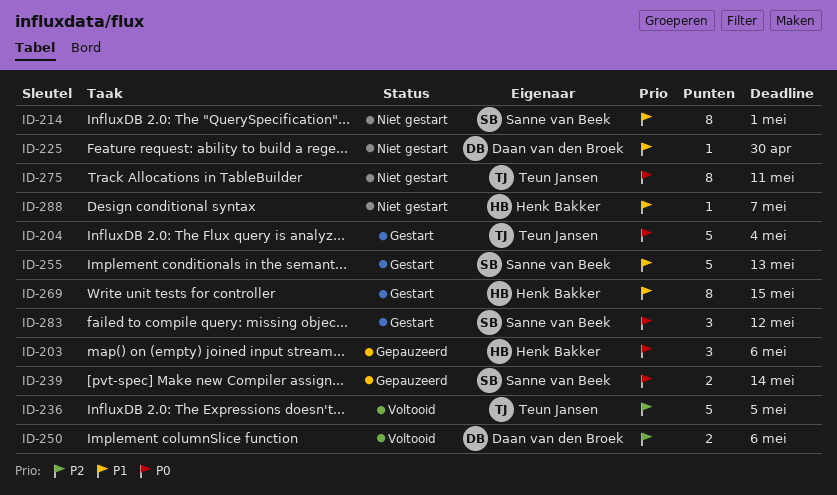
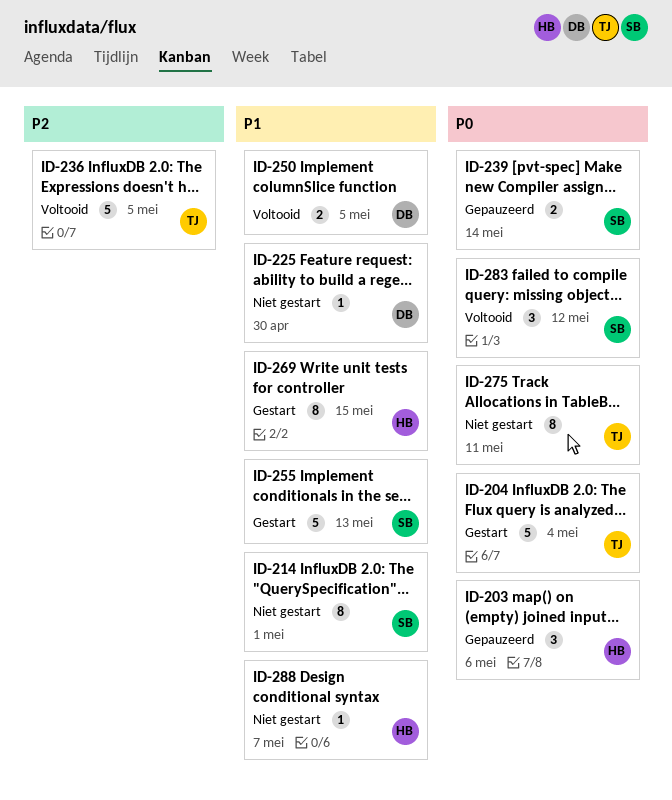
ID-250, priority: P2 -> P1
ID-250, due: May 6 -> May 5
ID-283, status: Gestart -> Voltooid

